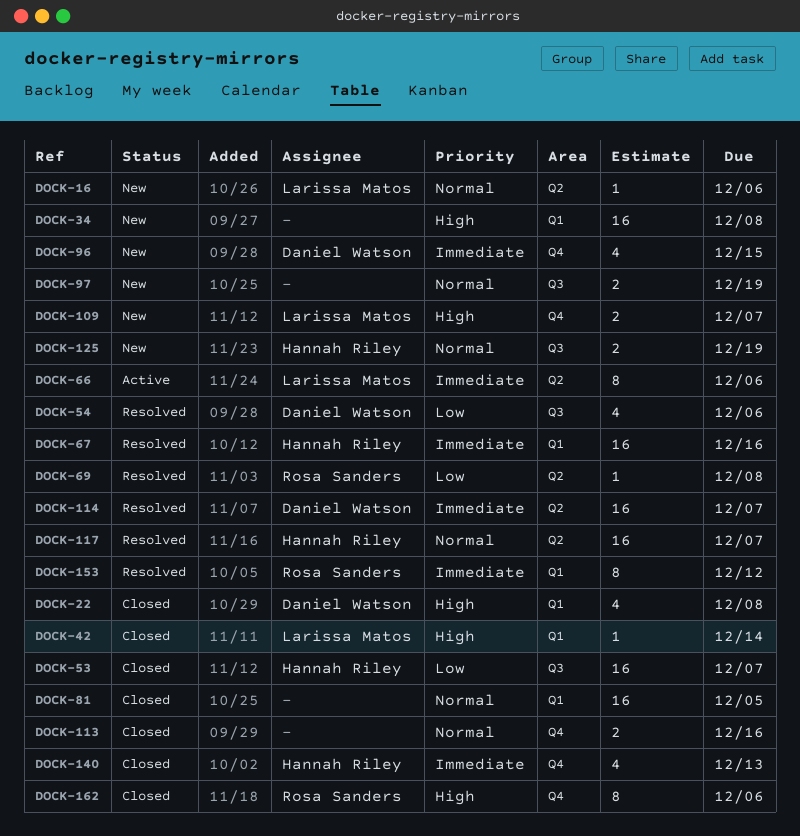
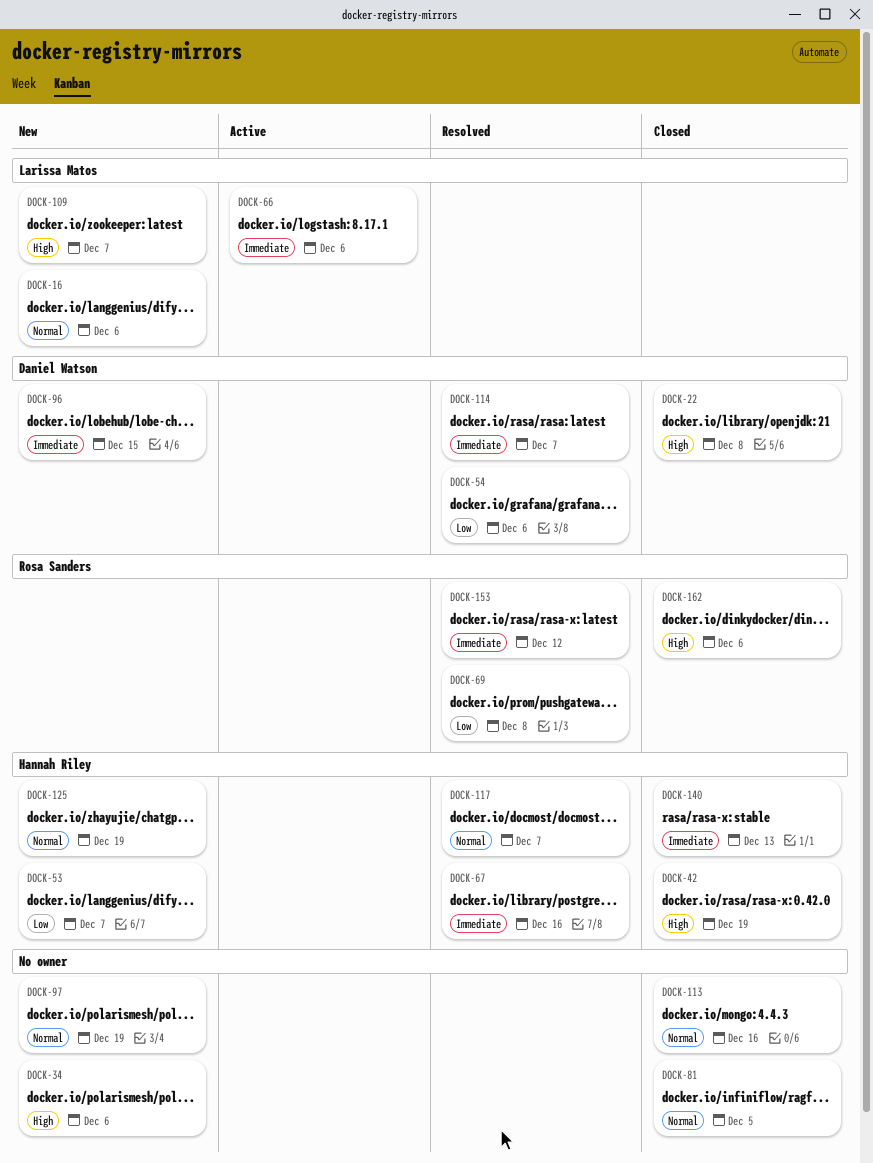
DOCK-34, due: Dec 8 -> Dec 6
DOCK-42, owner: Larissa Matos -> Hannah Riley
DOCK-42, due: Dec 14 -> Dec 19
DOCK-53, status: Closed -> New

